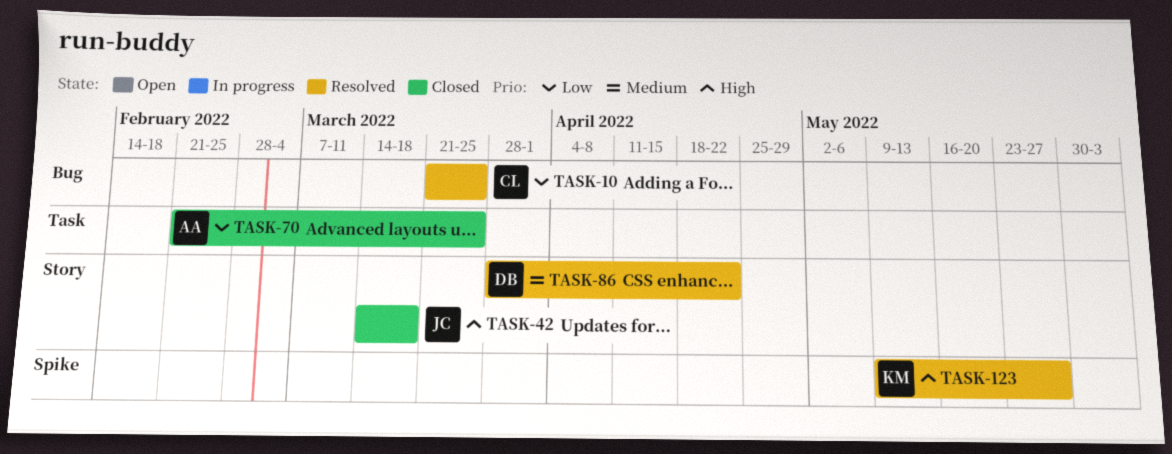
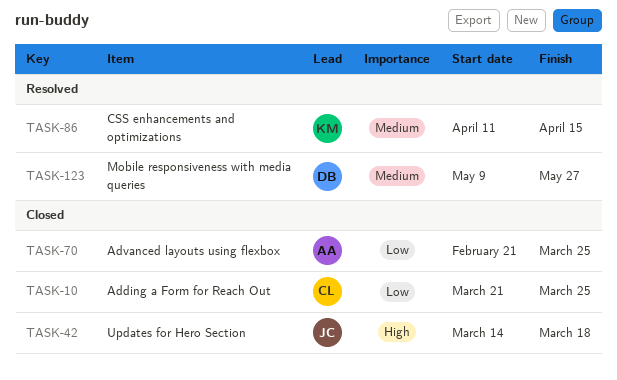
TASK-10, status: Resolved -> Closed
TASK-86, owner: DB -> KM
TASK-86, start: Mar 28 -> Apr 11
TASK-86, due: Apr 22 -> Apr 15
TASK-123, owner: KM -> DB
TASK-123, priority: High -> Medium

